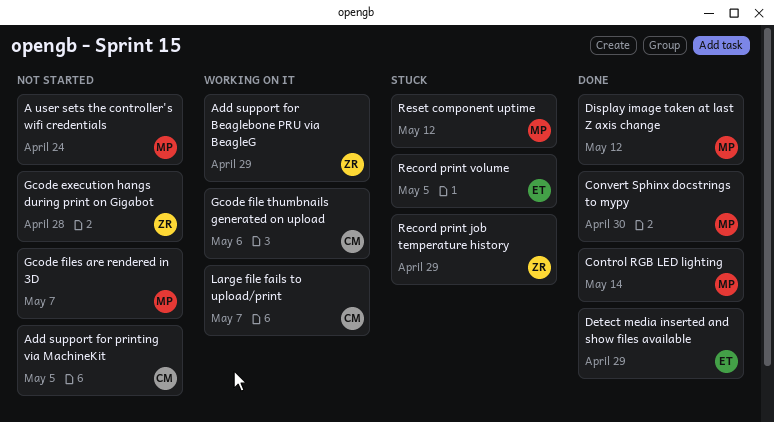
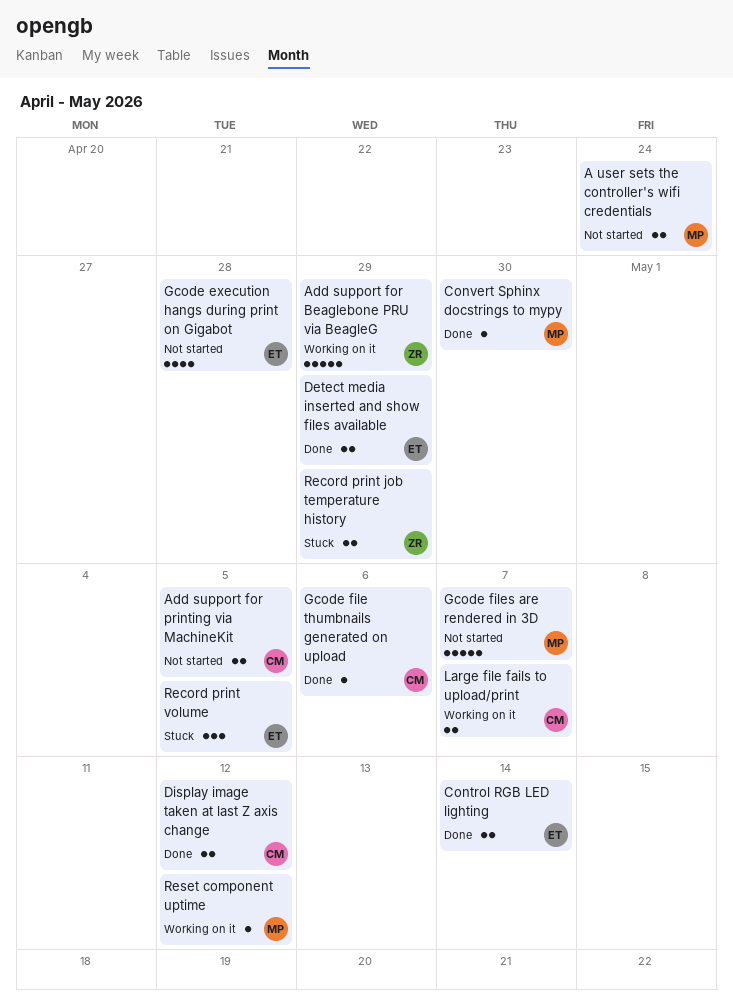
Control RGB LED lighting, owner: MP -> ET
Display image taken at last Z axis change, owner: MP -> CM
Gcode execution hangs during print on Gigabot, owner: ZR -> ET
Gcode file thumbnails generated on upload, status: Working on it -> Done
Reset component uptime, status: Stuck -> Working on it

